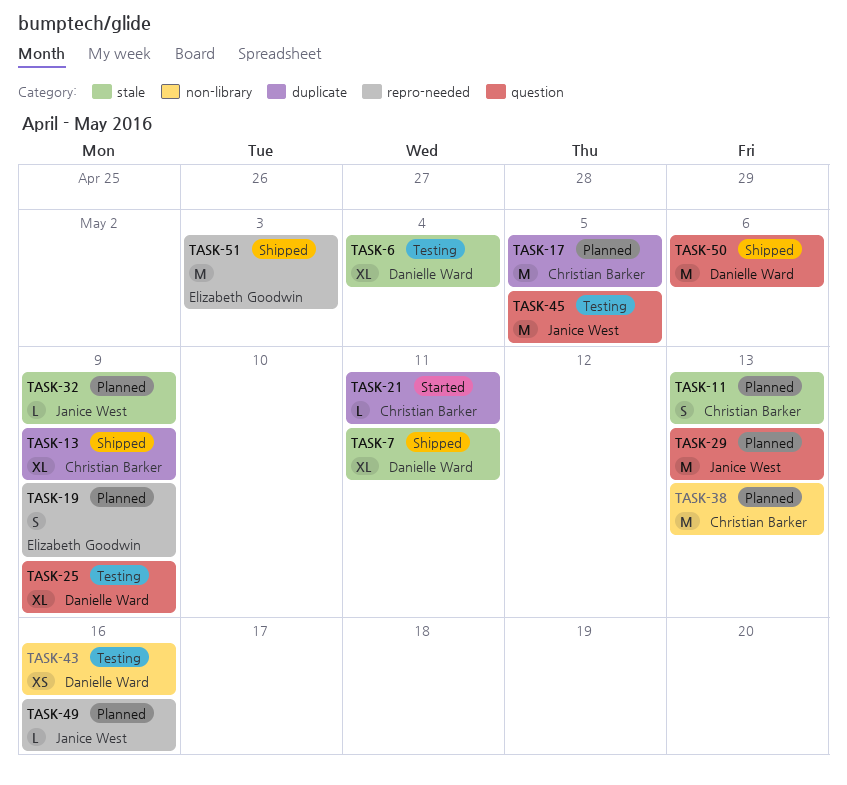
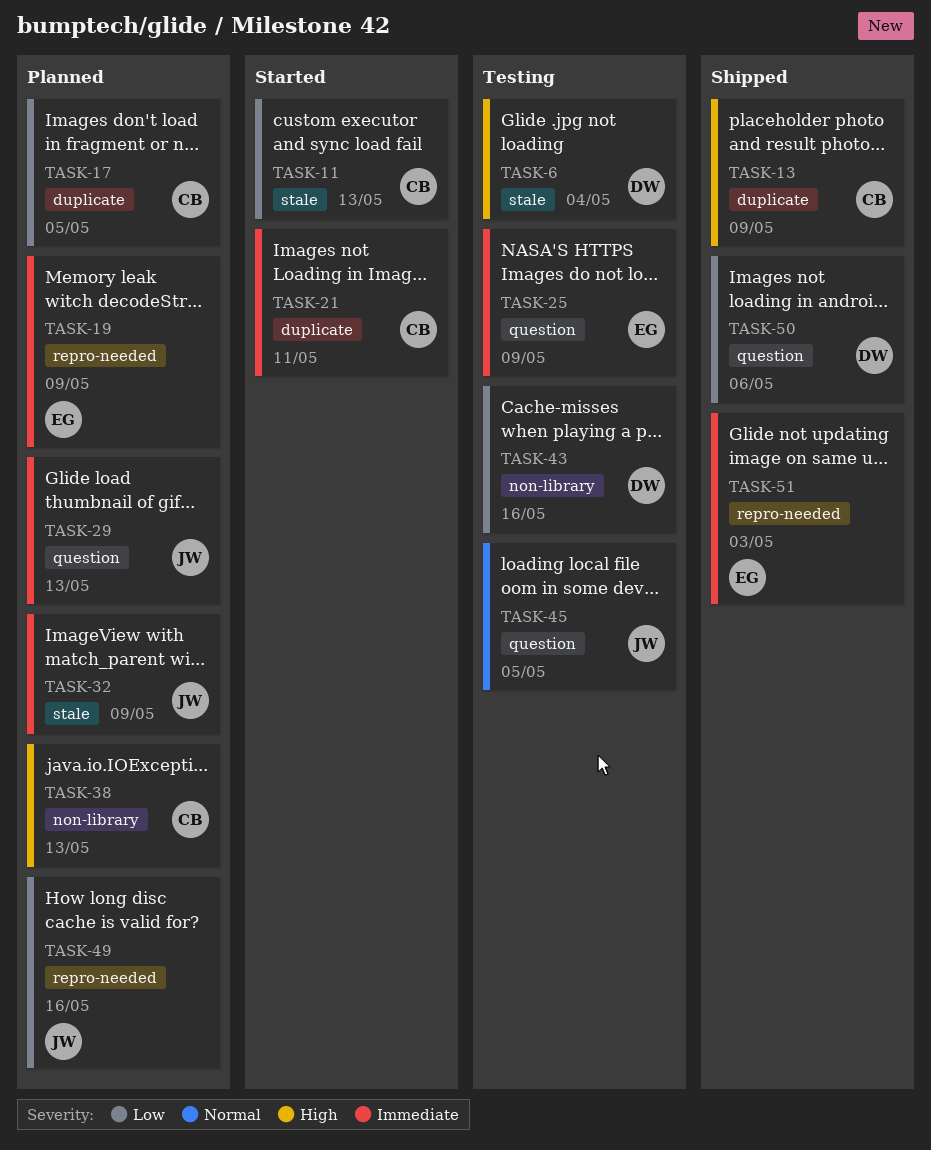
TASK-7: present -> none
TASK-11, status: Planned -> Started
TASK-25, owner: Danielle Ward -> Elizabeth Goodwin

